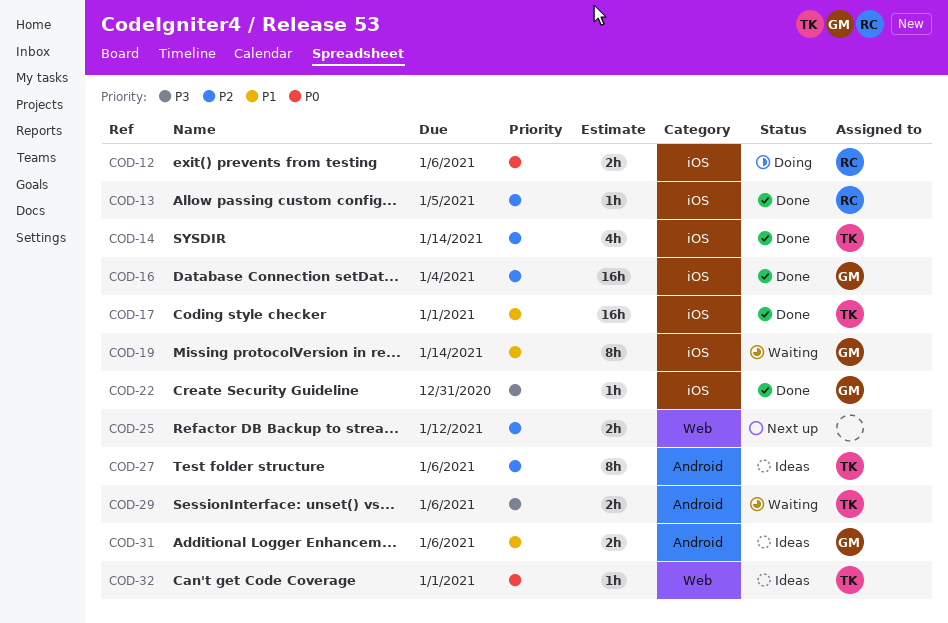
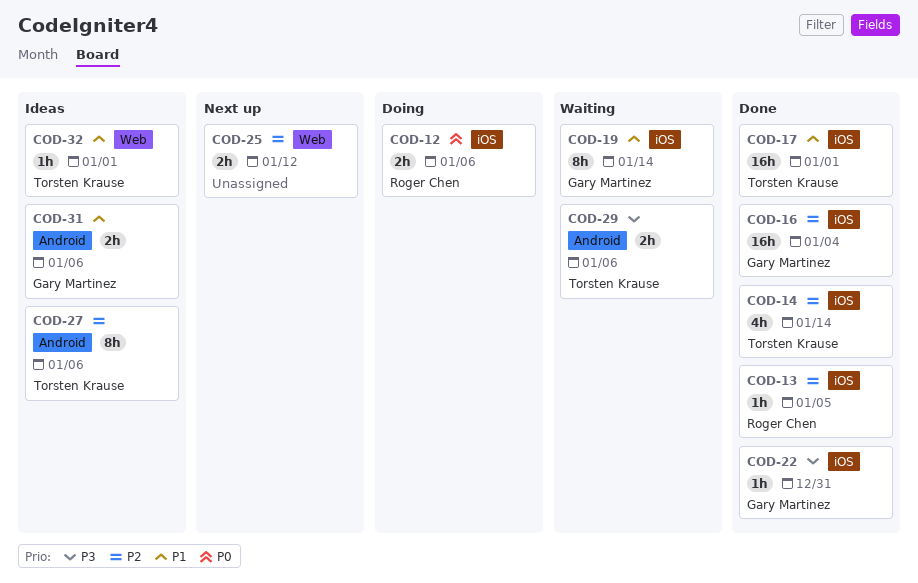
COD-32, priority: P0 -> P1

